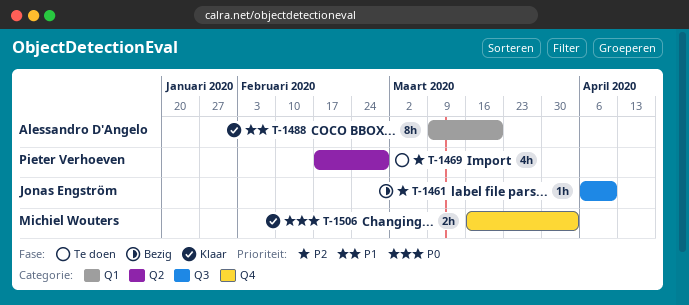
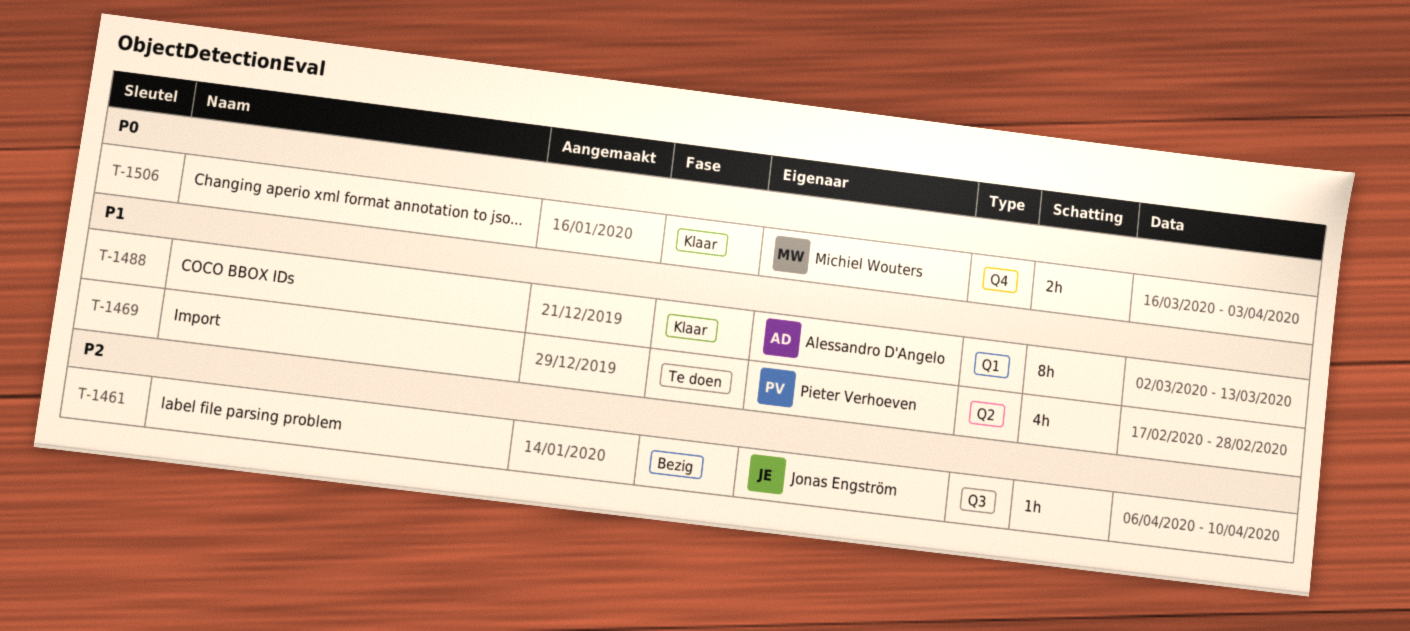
T-1469, priority: P2 -> P1
T-1488, start: Mar 9 -> Mar 2
T-1488, due: Mar 20 -> Mar 13

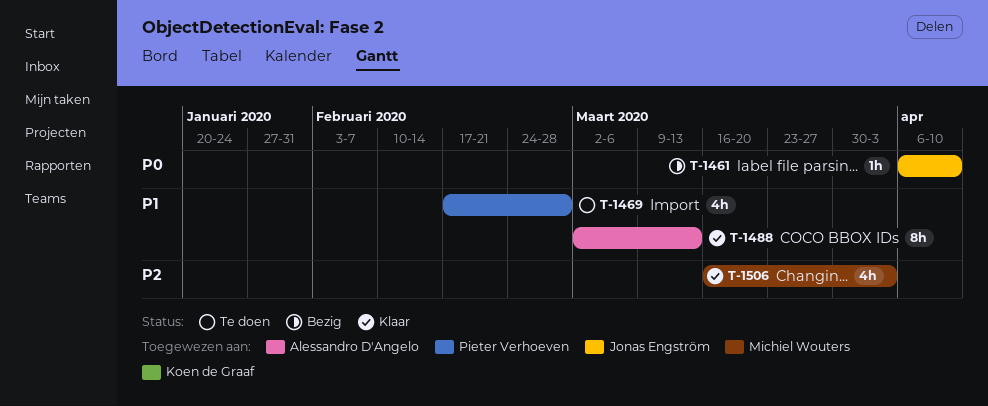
T-1461, priority: P2 -> P0
T-1506, priority: P0 -> P2
T-1506, estimate: 2h -> 4h

